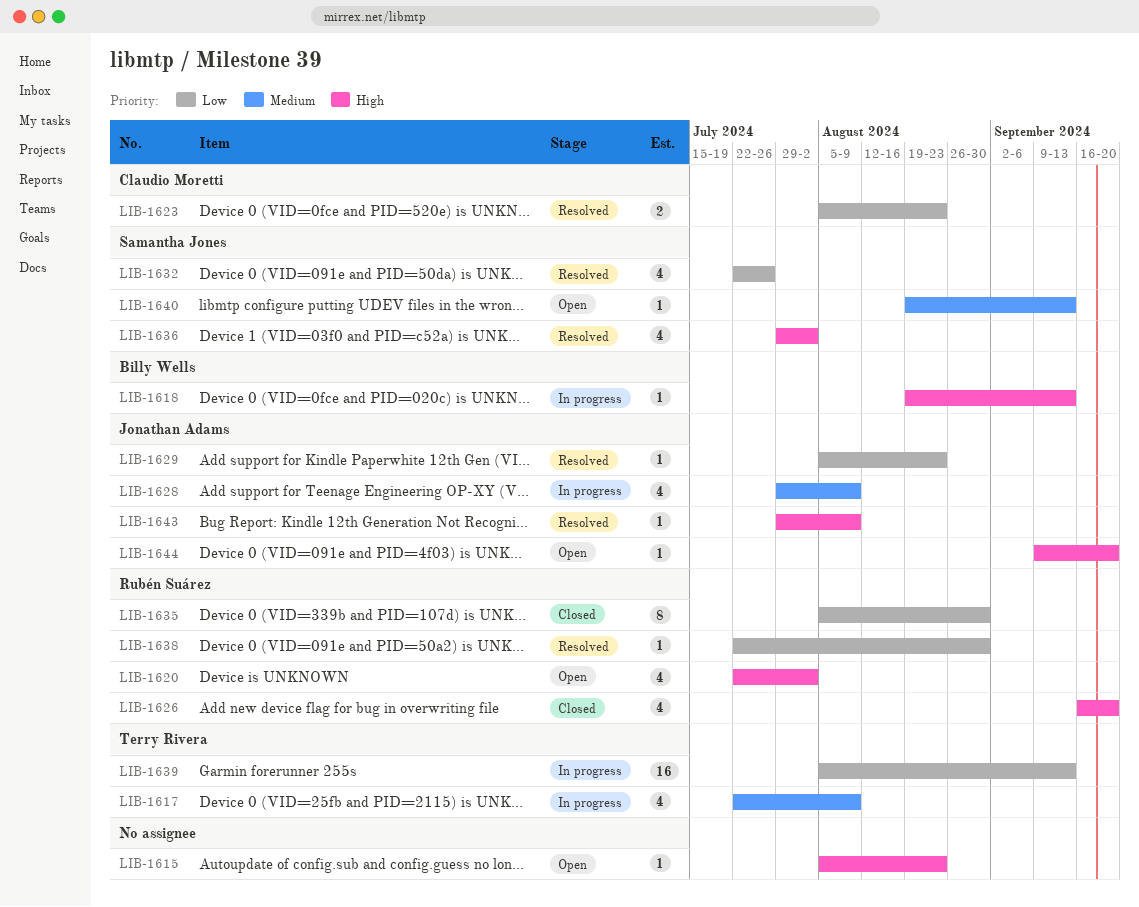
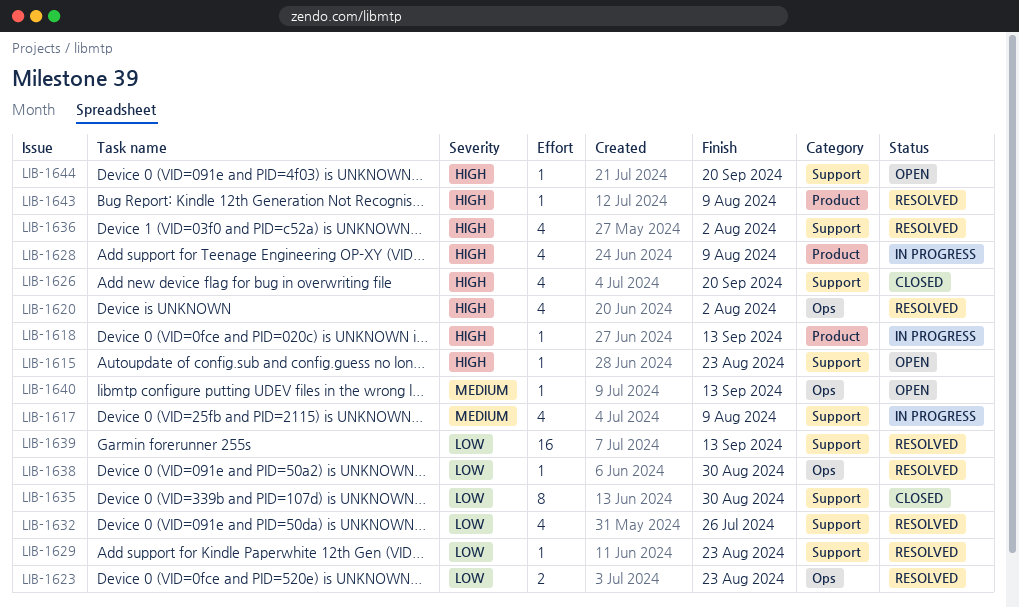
LIB-1620, status: Open -> Resolved
LIB-1628, priority: Medium -> High
LIB-1639, status: In progress -> Resolved

